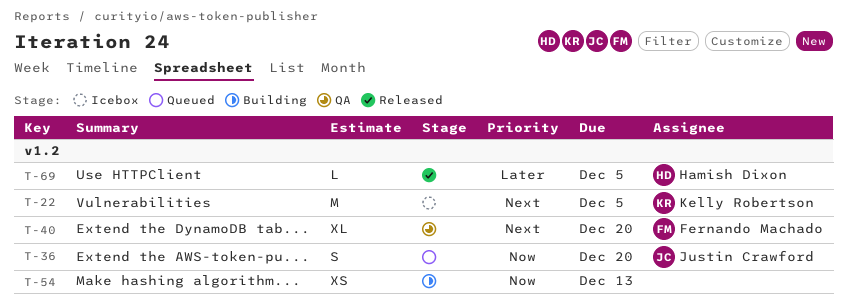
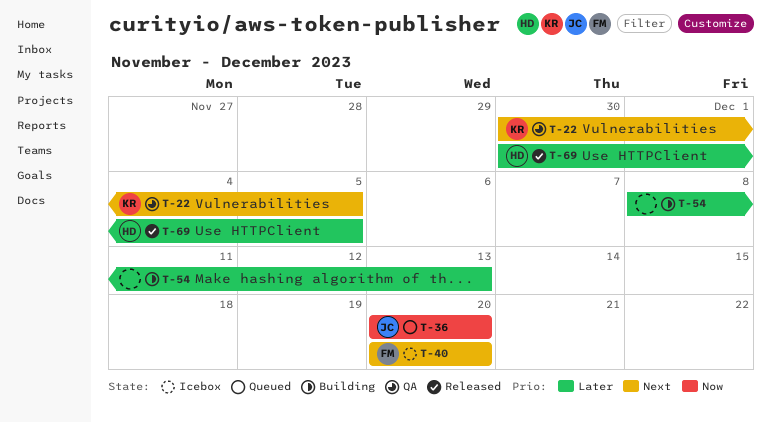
T-22, status: Icebox -> QA
T-40, status: QA -> Icebox
T-54, priority: Now -> Later

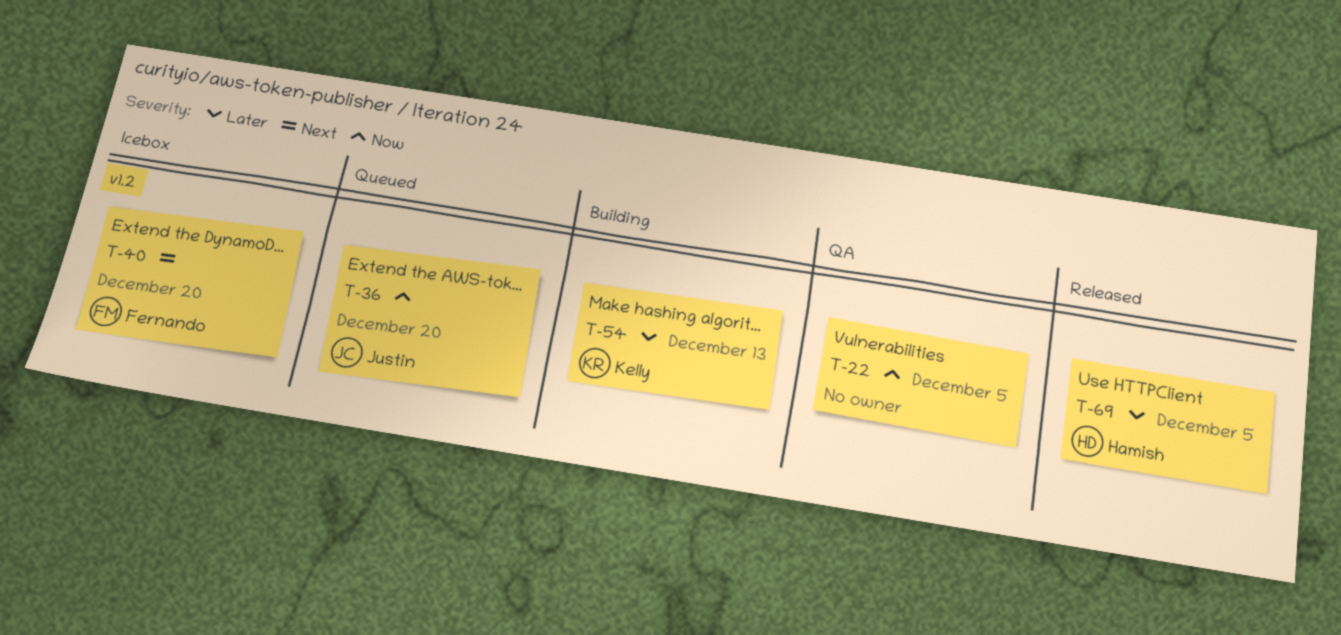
T-22, owner: Kelly -> none
T-22, priority: Next -> Now
T-54, owner: none -> Kelly

